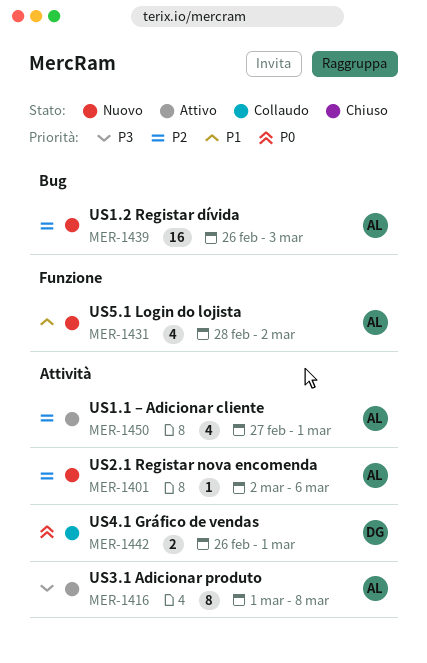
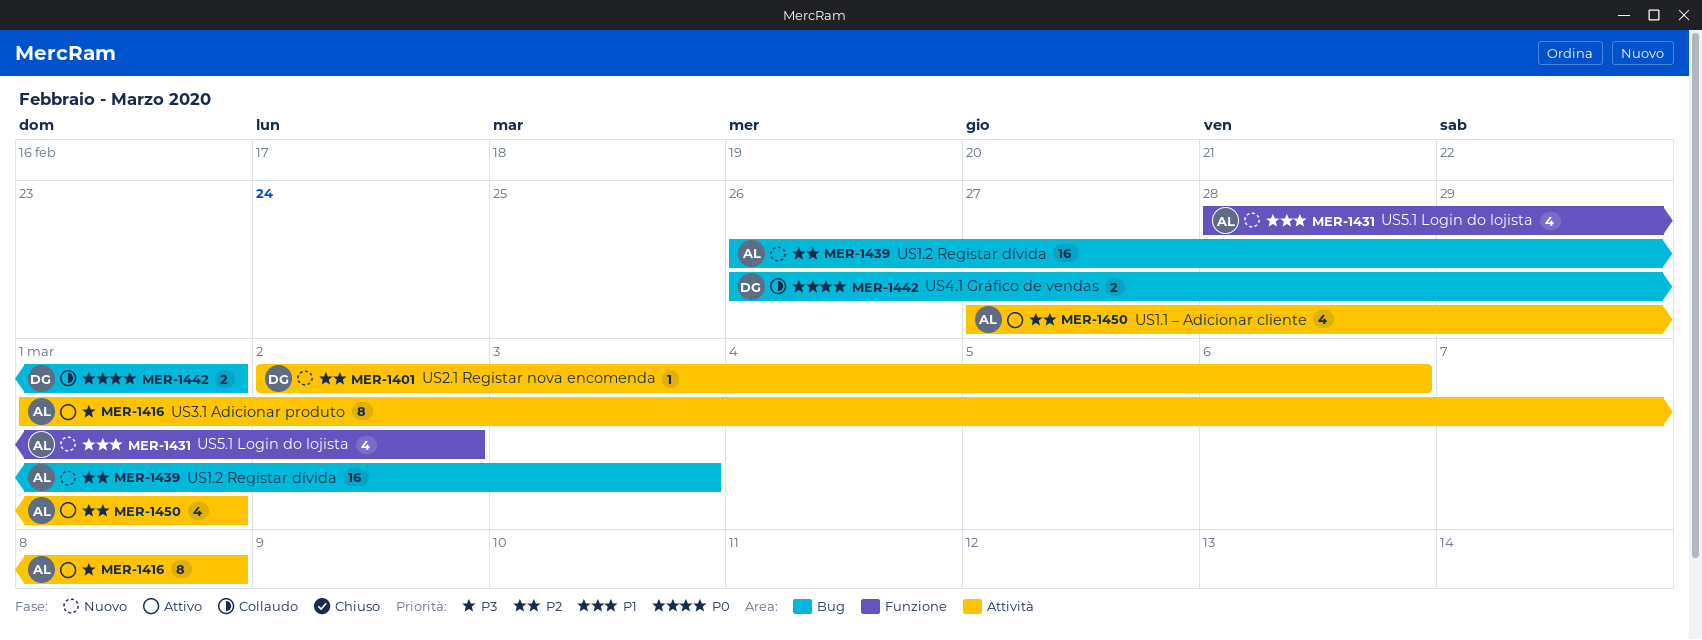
MER-1401, owner: AL -> DG
MER-1442, label: Attività -> Bug

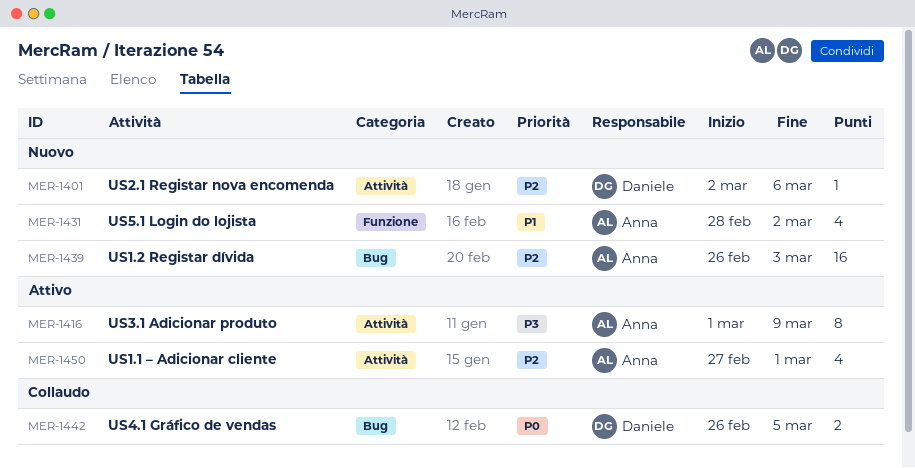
MER-1416, due: Mar 8 -> Mar 9
MER-1442, due: Mar 1 -> Mar 5

